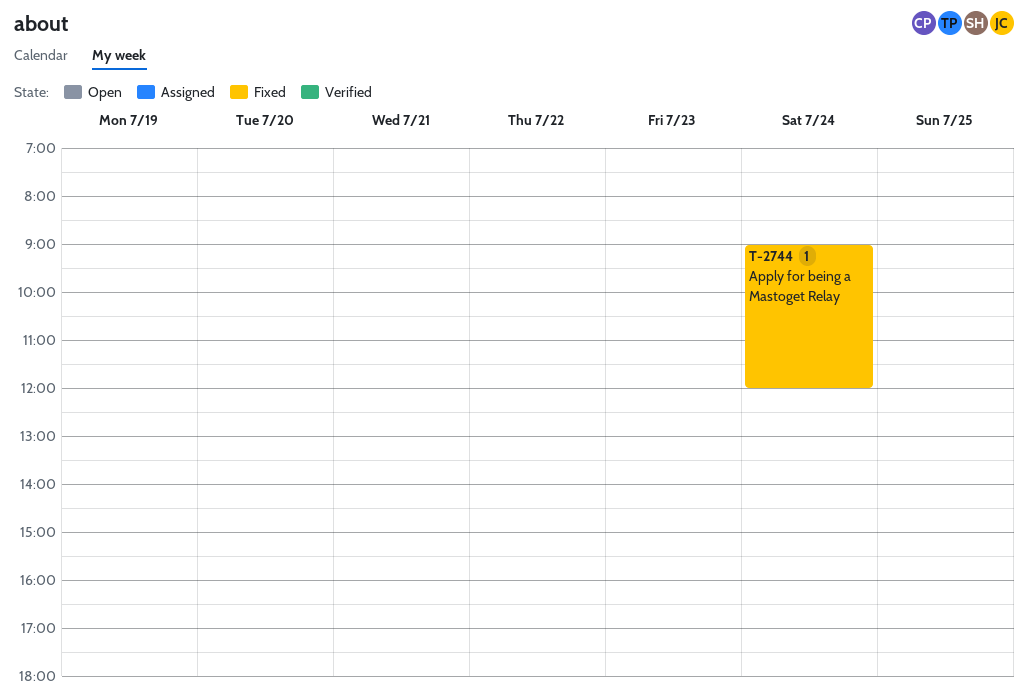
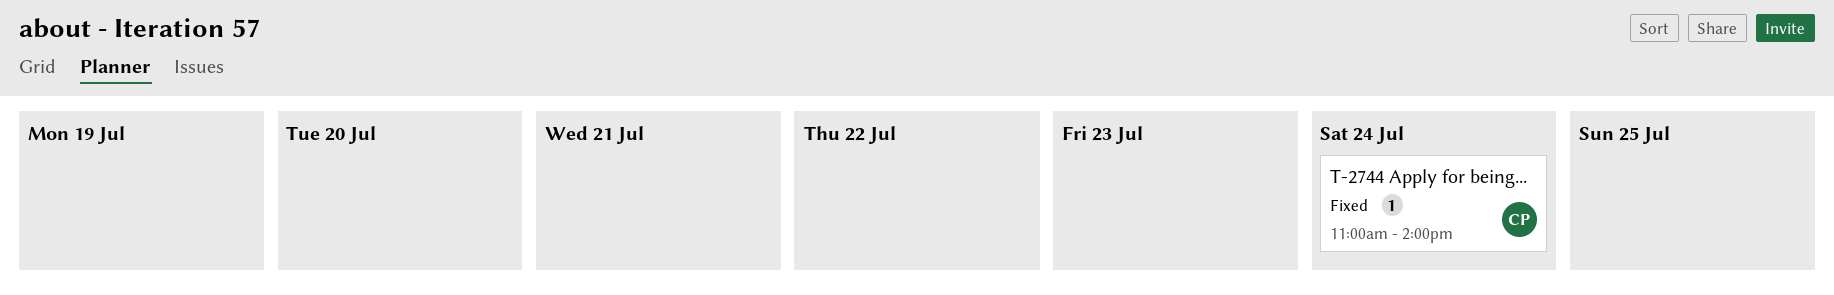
T-2744, begins: 09:00 -> 11:00
T-2744, ends: 12:00 -> 14:00

